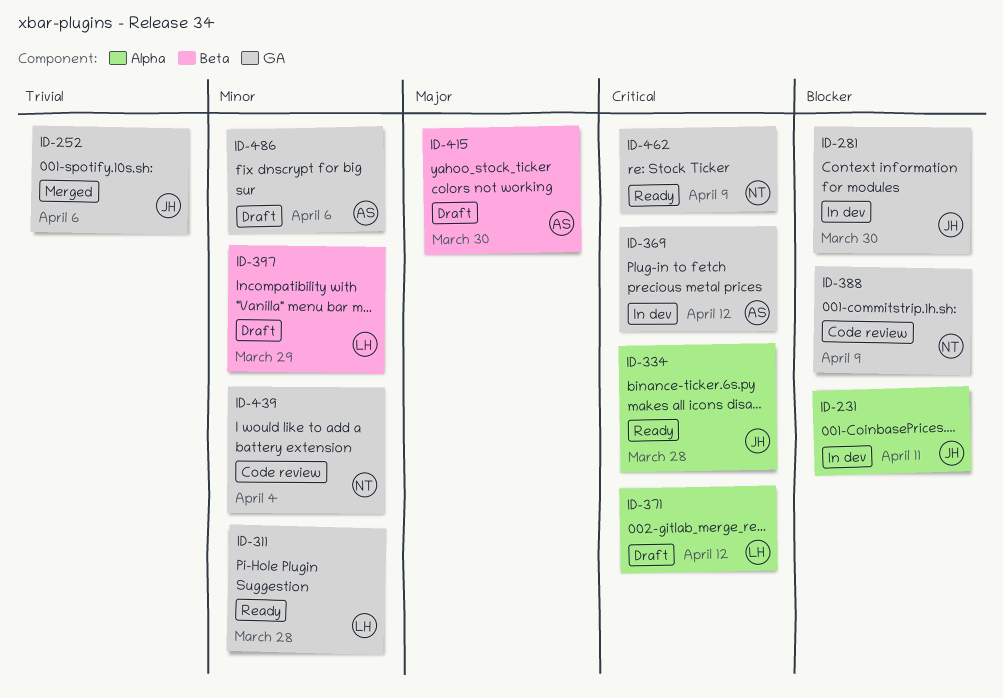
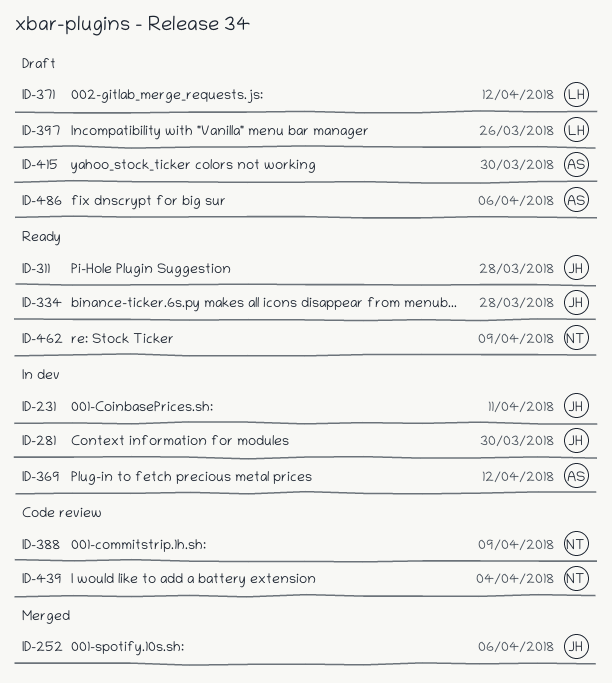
ID-311, owner: LH -> JH
ID-397, due: Mar 29 -> Mar 26

